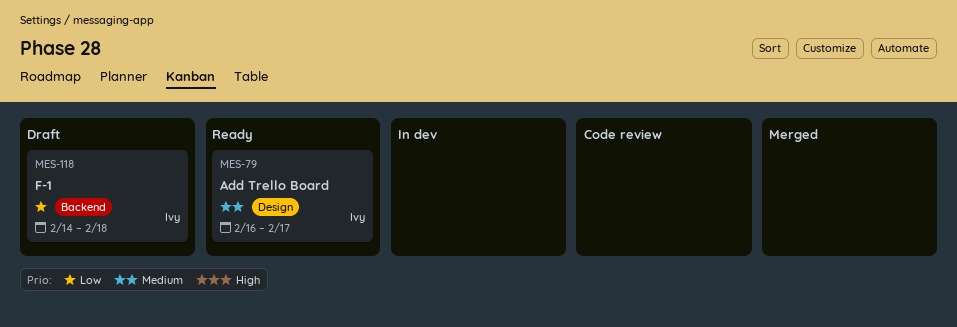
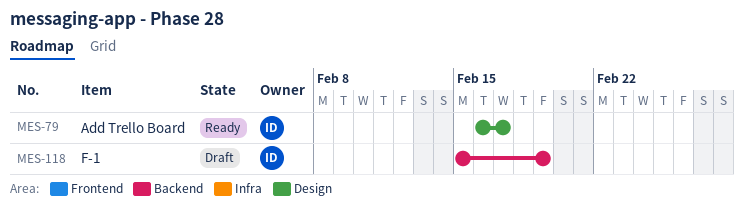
MES-118, start: Feb 14 -> Feb 15
MES-118, due: Feb 18 -> Feb 19

